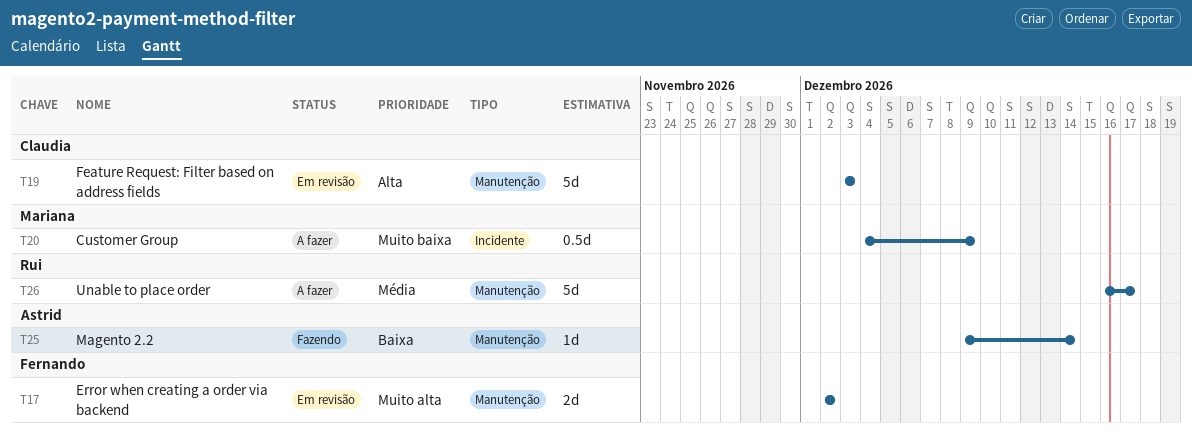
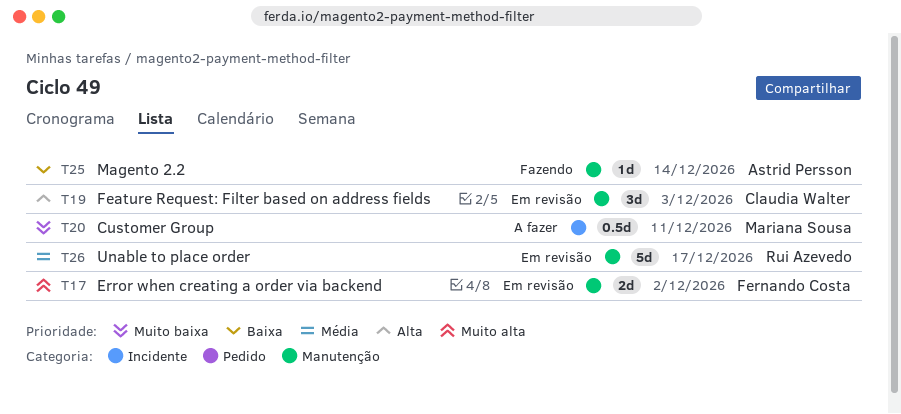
T19, estimate: 5d -> 3d
T20, due: Dec 9 -> Dec 11
T26, status: A fazer -> Em revisão

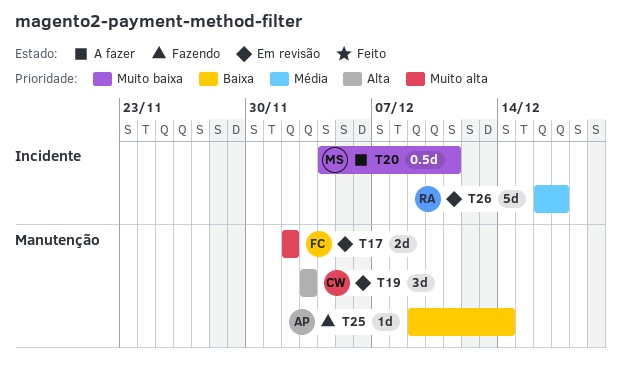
T26, label: Manutenção -> Incidente

